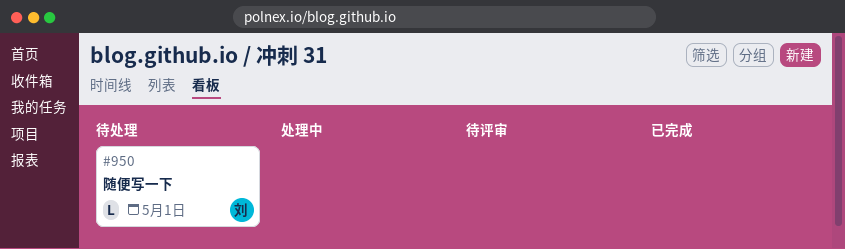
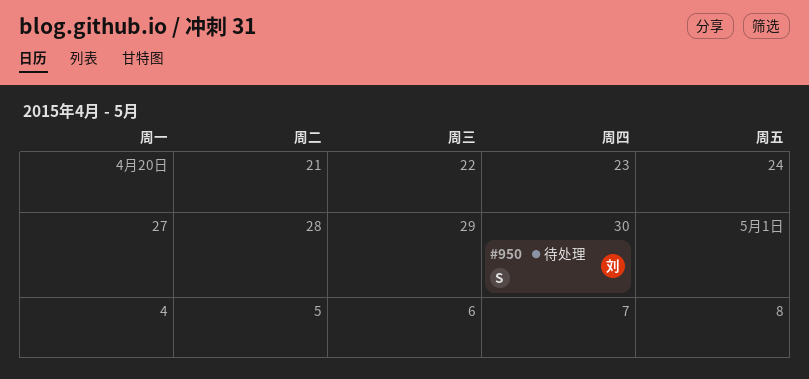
#950, estimate: L -> S
#950, due: May 1 -> Apr 30

